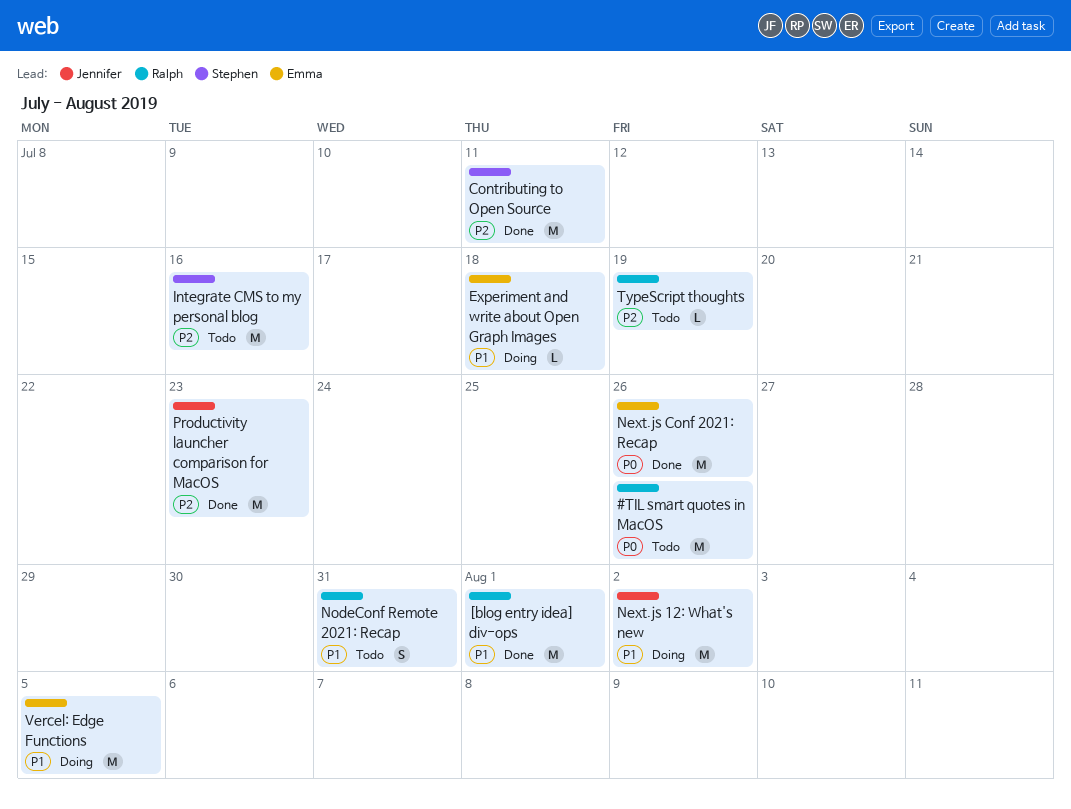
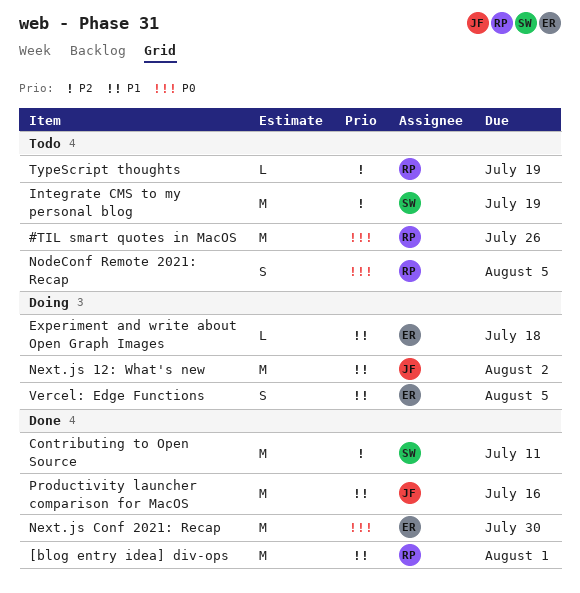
Integrate CMS to my personal blog, due: Jul 16 -> Jul 19
Next.js Conf 2021: Recap, due: Jul 26 -> Jul 30
NodeConf Remote 2021: Recap, priority: P1 -> P0
NodeConf Remote 2021: Recap, due: Jul 31 -> Aug 5
Productivity launcher comparison for MacOS, priority: P2 -> P1
Productivity launcher comparison for MacOS, due: Jul 23 -> Jul 16
Vercel: Edge Functions, estimate: M -> S

